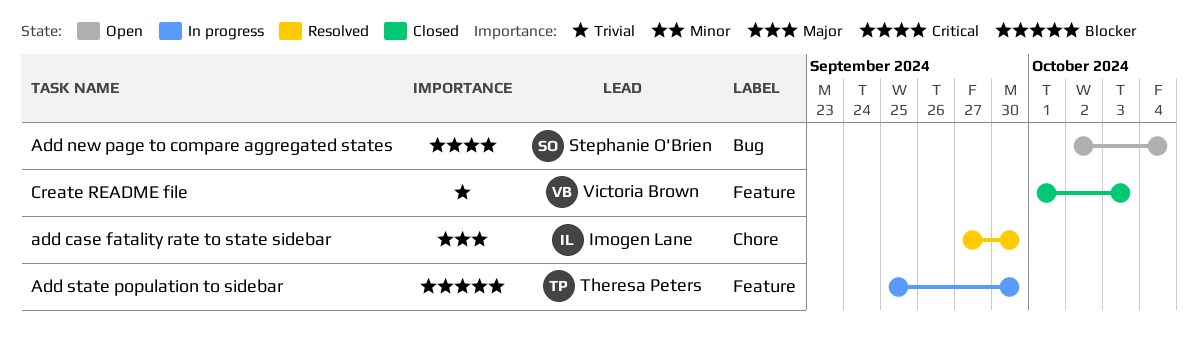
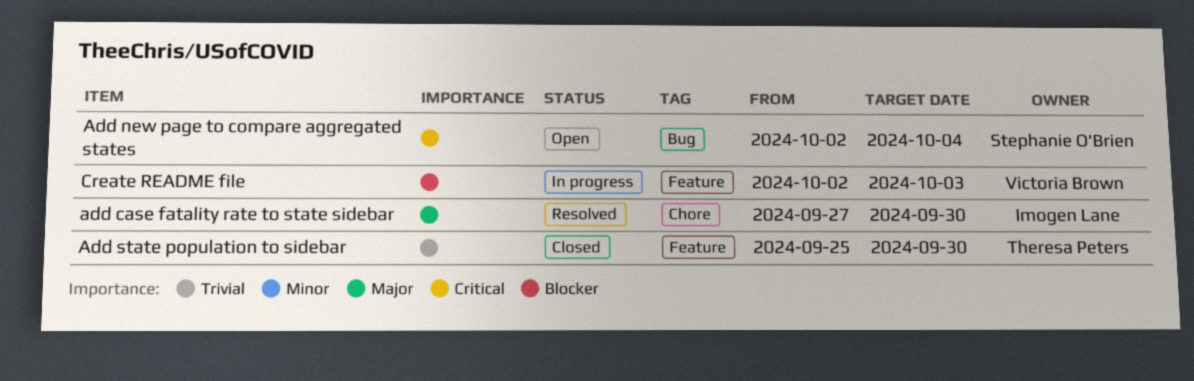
Add state population to sidebar, status: In progress -> Closed
Add state population to sidebar, priority: Blocker -> Trivial
Create README file, status: Closed -> In progress
Create README file, priority: Trivial -> Blocker
Create README file, start: Oct 1 -> Oct 2

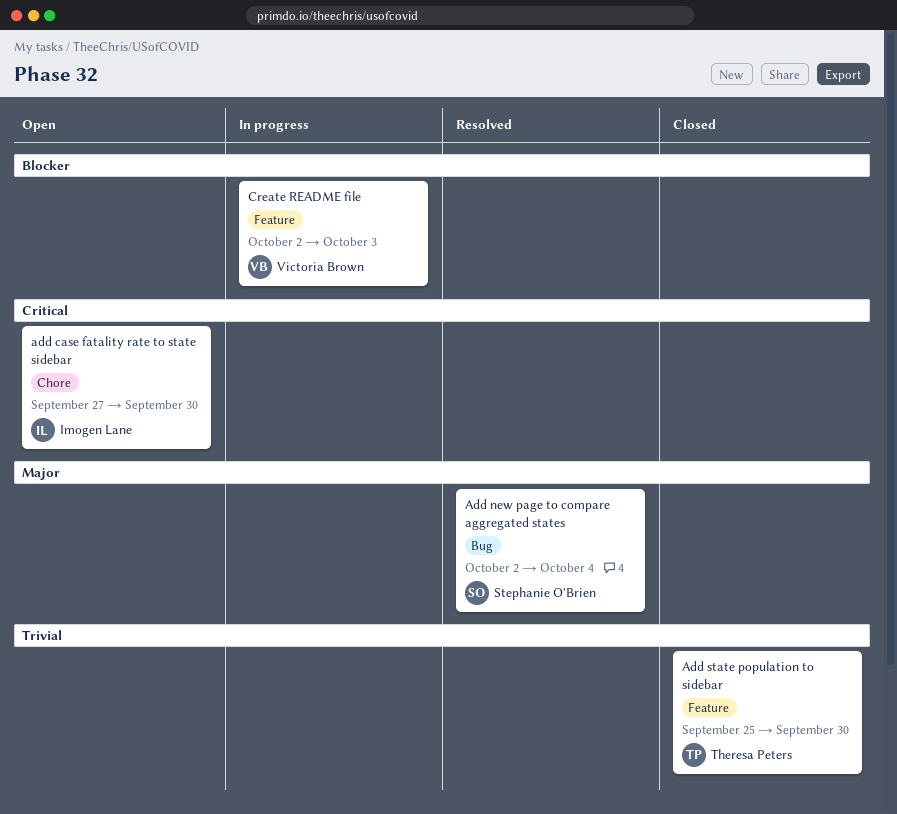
add case fatality rate to state sidebar, status: Resolved -> Open
add case fatality rate to state sidebar, priority: Major -> Critical
Add new page to compare aggregated states, status: Open -> Resolved
Add new page to compare aggregated states, priority: Critical -> Major

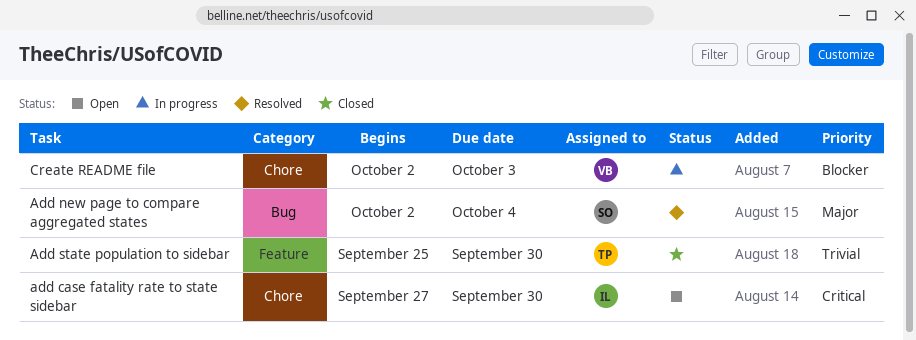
Create README file, label: Feature -> Chore

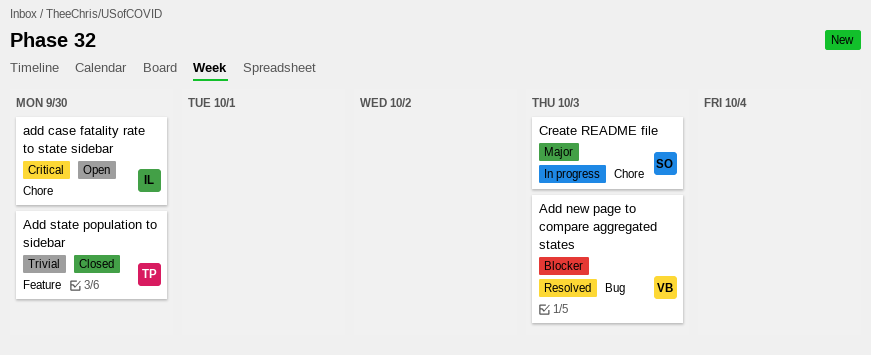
Add new page to compare aggregated states, owner: SO -> VB
Add new page to compare aggregated states, priority: Major -> Blocker
Add new page to compare aggregated states, due: Oct 4 -> Oct 3
Create README file, owner: VB -> SO
Create README file, priority: Blocker -> Major

